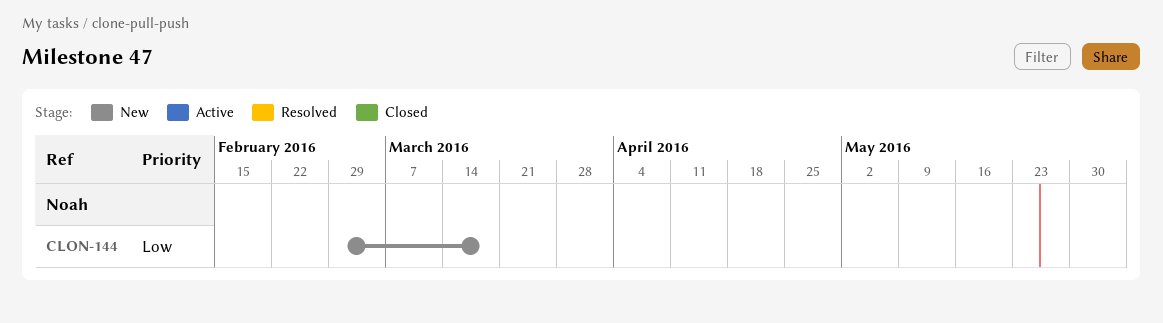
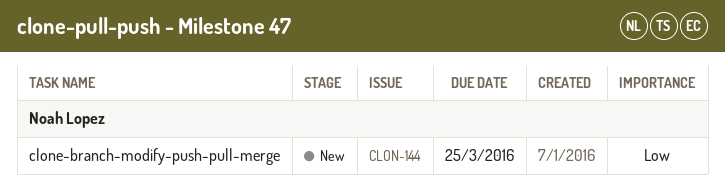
CLON-144, due: Mar 18 -> Mar 25

